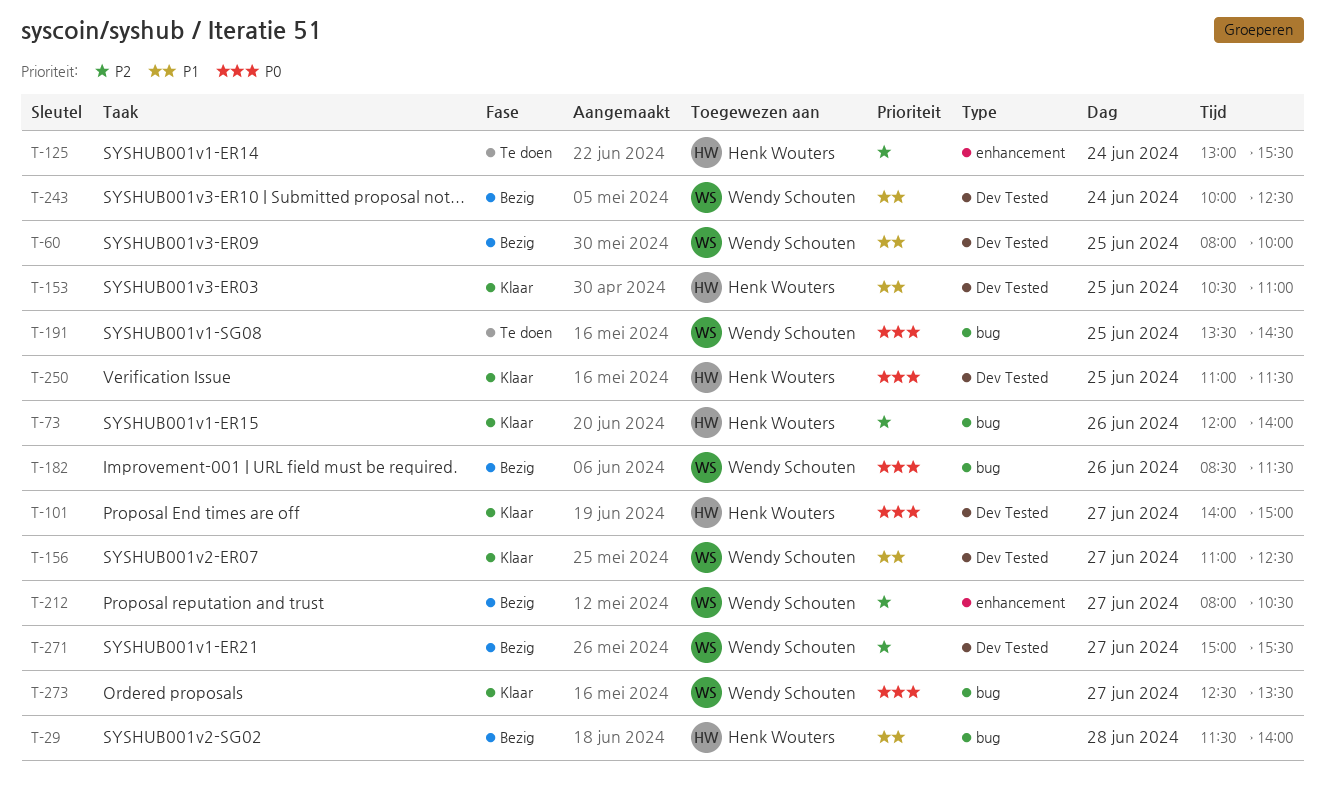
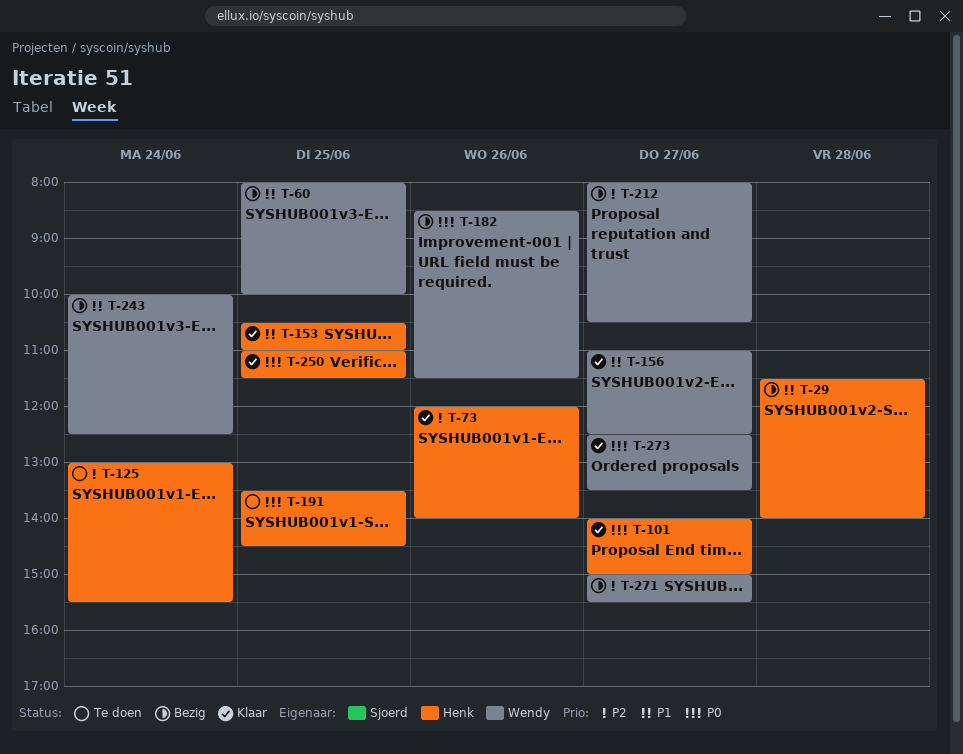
T-191, owner: Wendy Schouten -> Henk Wouters

